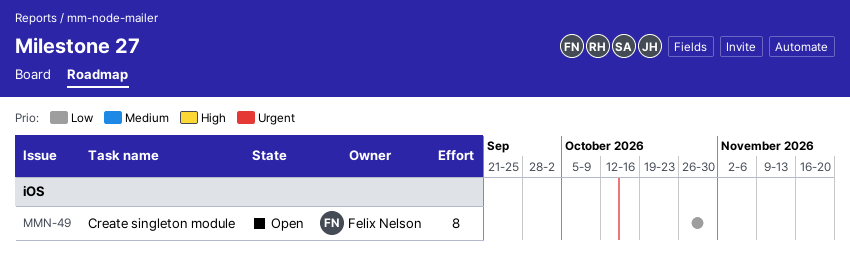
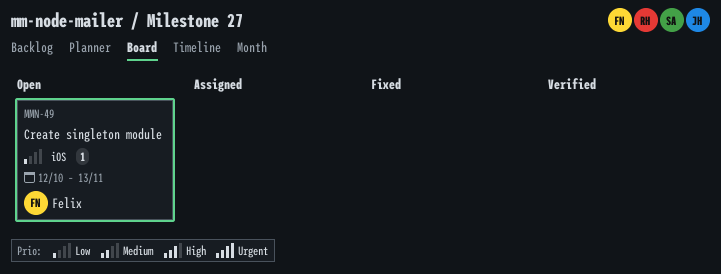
MMN-49, estimate: 8 -> 1
MMN-49, start: Oct 26 -> Oct 12
MMN-49, due: Oct 30 -> Nov 13

